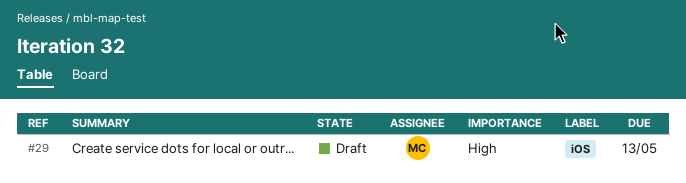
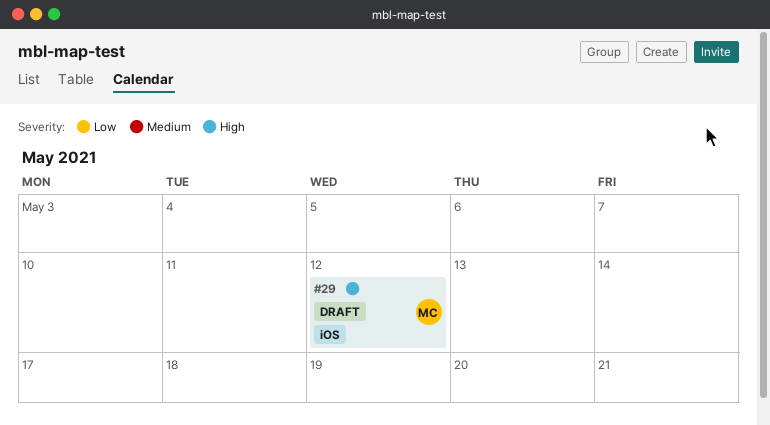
#29, due: May 13 -> May 12

